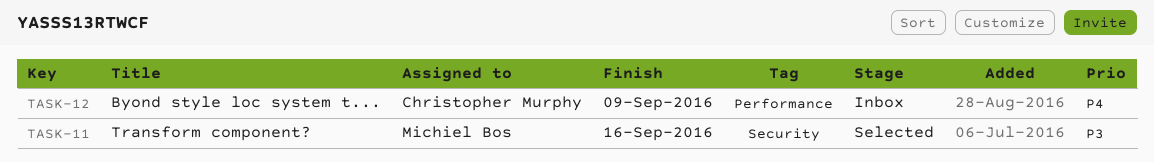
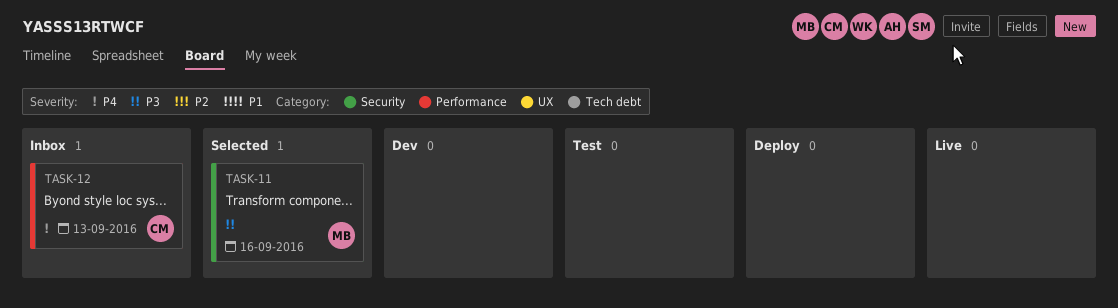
TASK-12, due: Sep 9 -> Sep 13

